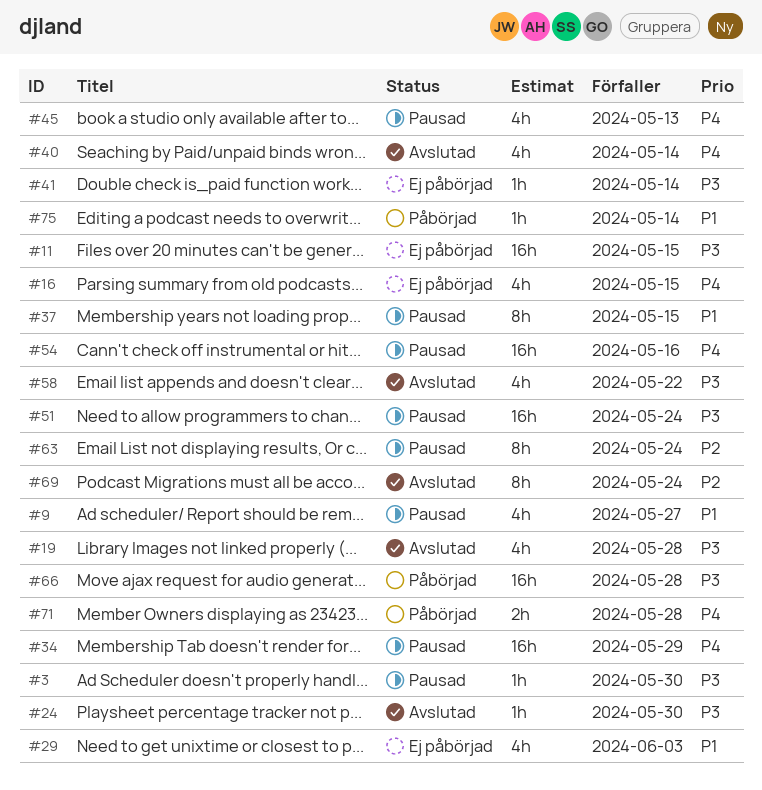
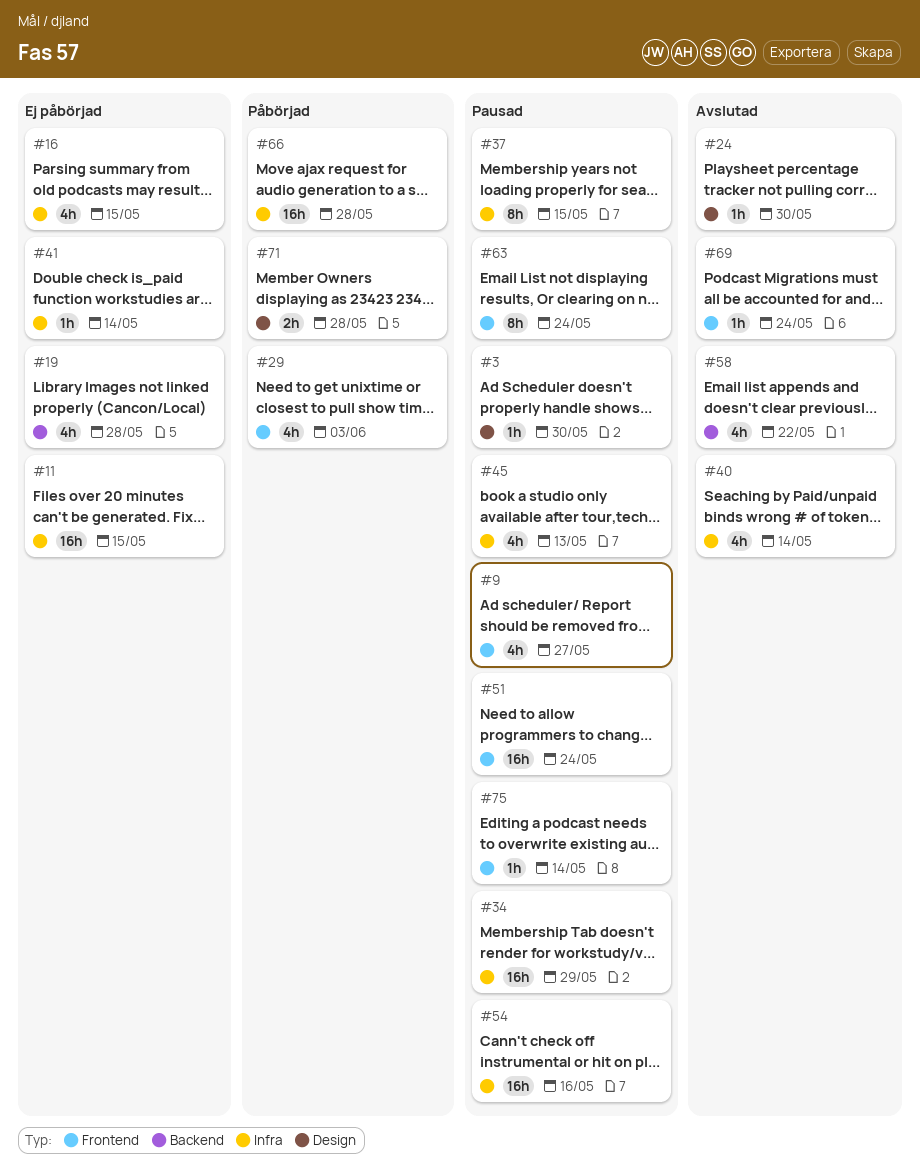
#19, status: Avslutad -> Ej påbörjad
#29, status: Ej påbörjad -> Påbörjad
#69, estimate: 8h -> 1h
#75, status: Påbörjad -> Pausad

